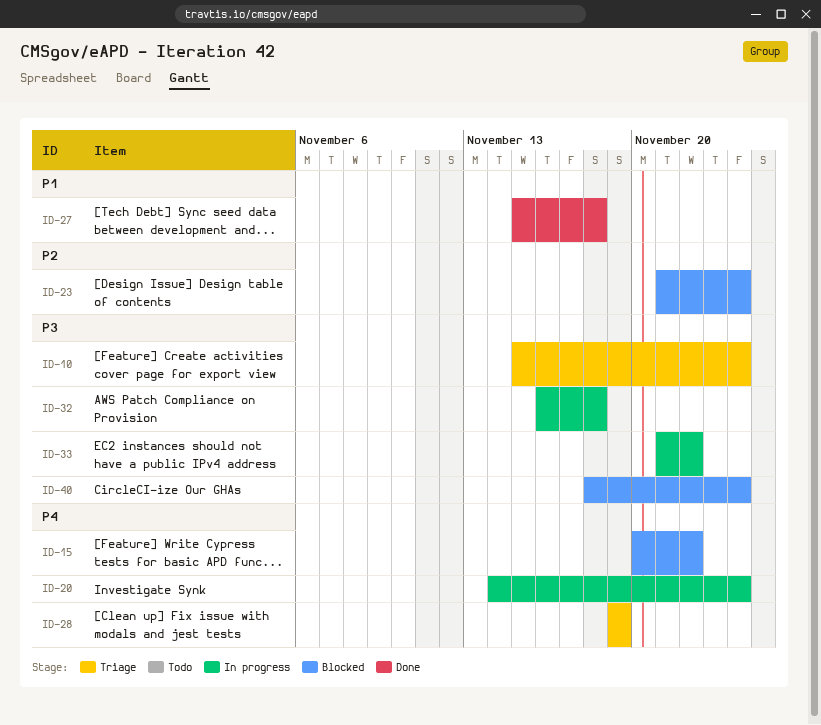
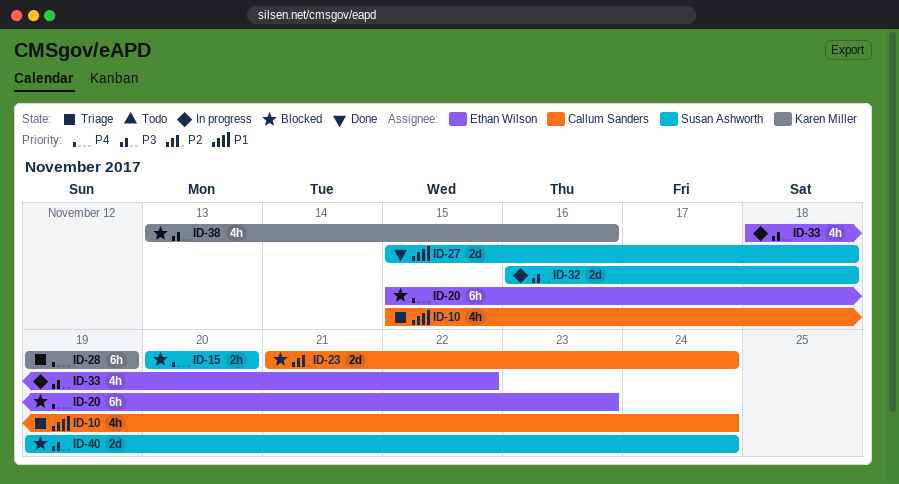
ID-10, priority: P3 -> P1
ID-15, due: Nov 22 -> Nov 20
ID-20, status: In progress -> Blocked
ID-20, start: Nov 14 -> Nov 15
ID-20, due: Nov 24 -> Nov 23
ID-33, start: Nov 21 -> Nov 18
ID-38: none -> present
ID-40, start: Nov 18 -> Nov 19

